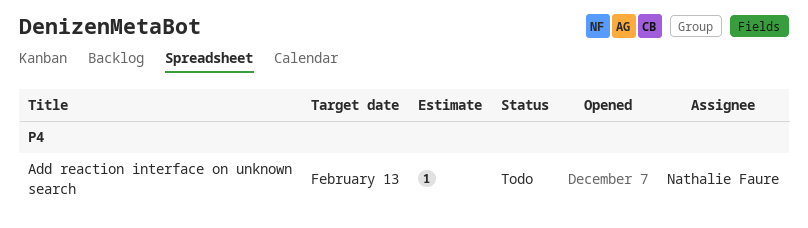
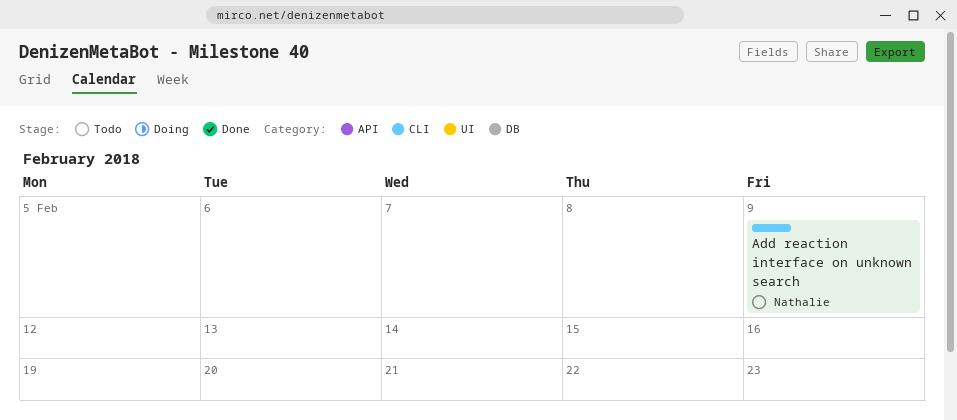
Add reaction interface on unknown search, due: Feb 13 -> Feb 9

